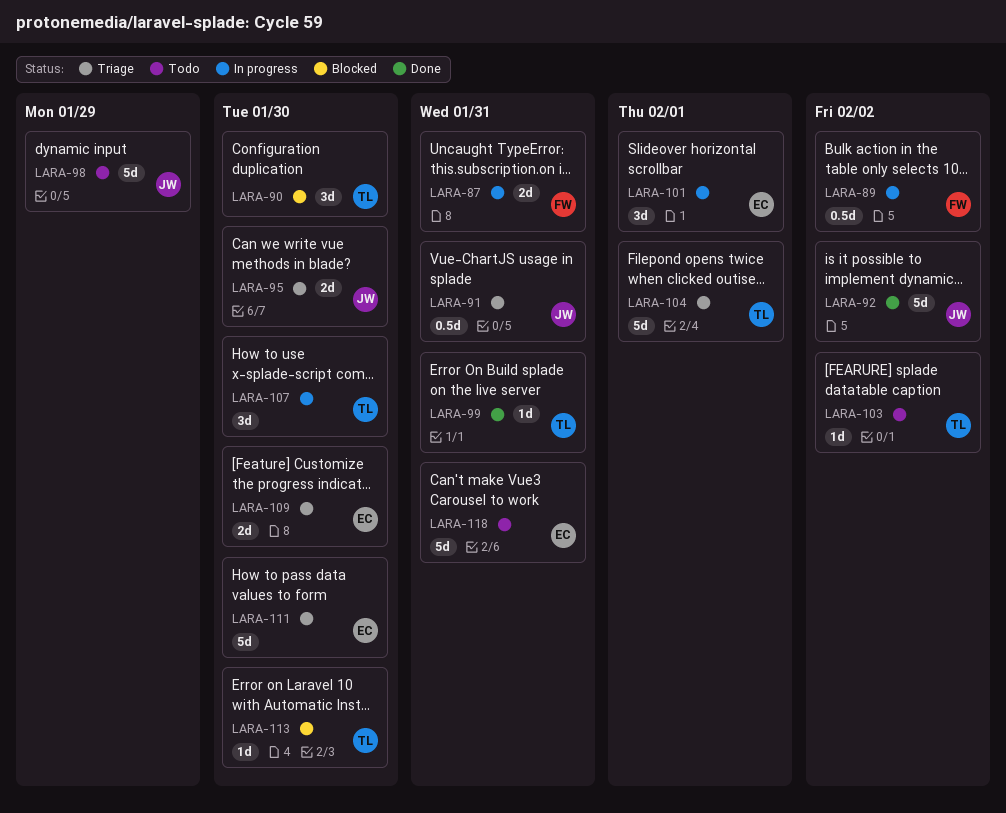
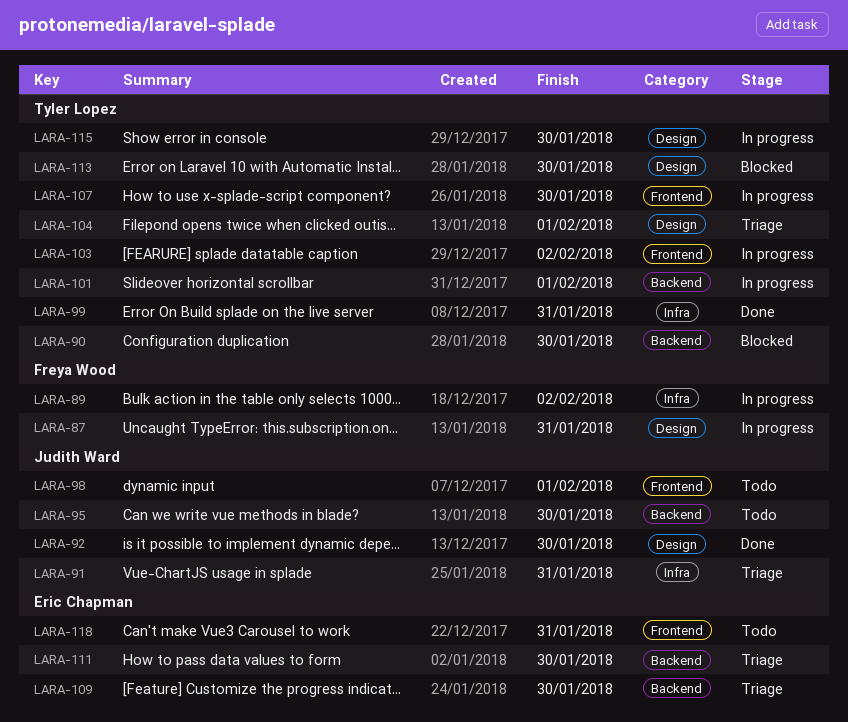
LARA-92, due: Feb 2 -> Jan 30
LARA-95, status: Triage -> Todo
LARA-98, due: Jan 29 -> Feb 1
LARA-101, owner: Eric Chapman -> Tyler Lopez
LARA-103, status: Todo -> In progress
LARA-115: none -> present

